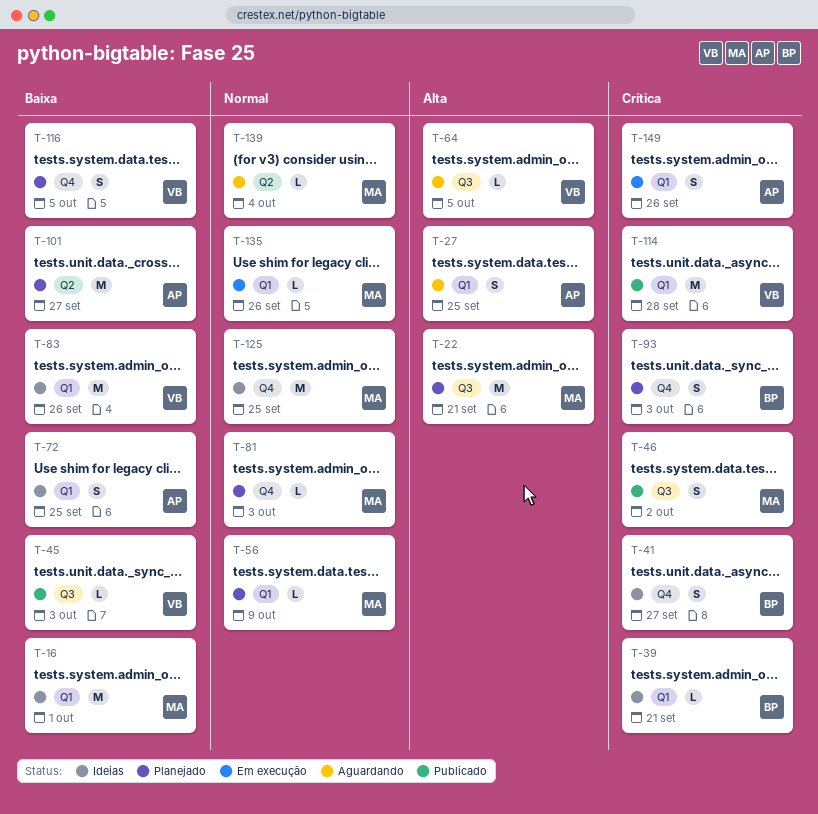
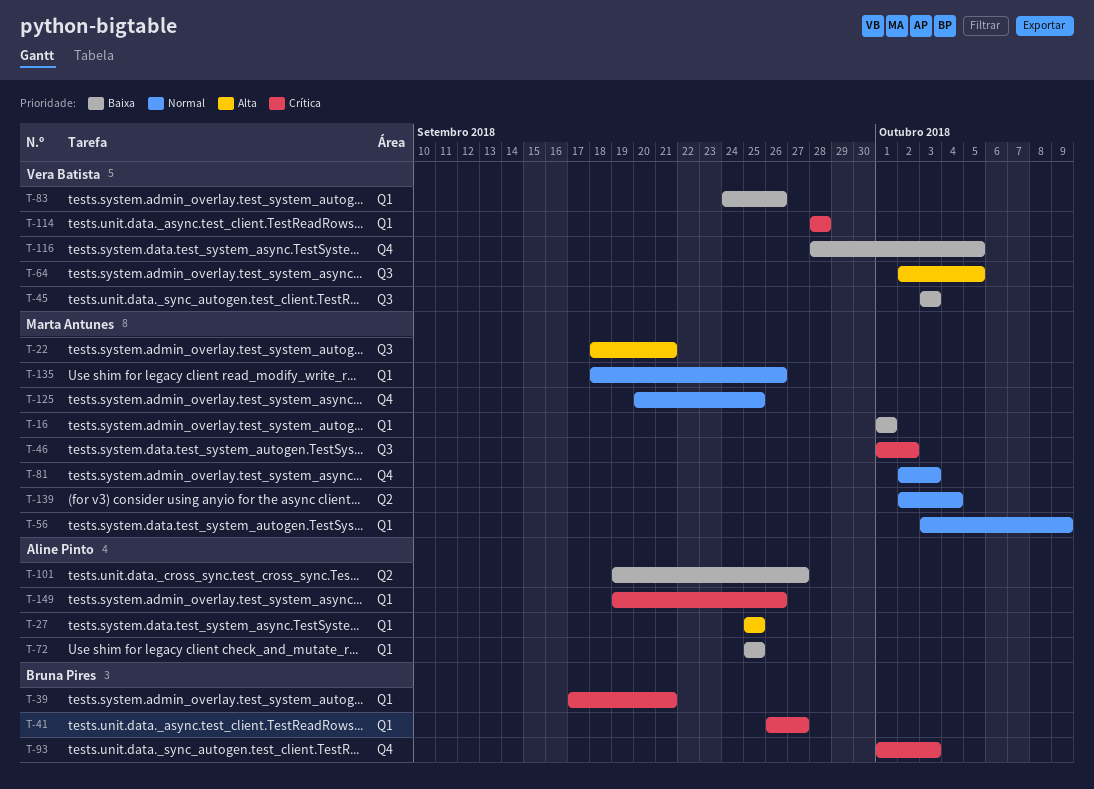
T-41, label: Q4 -> Q1

